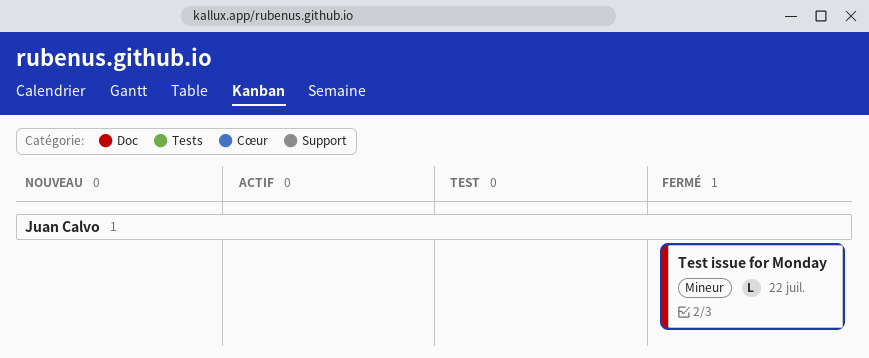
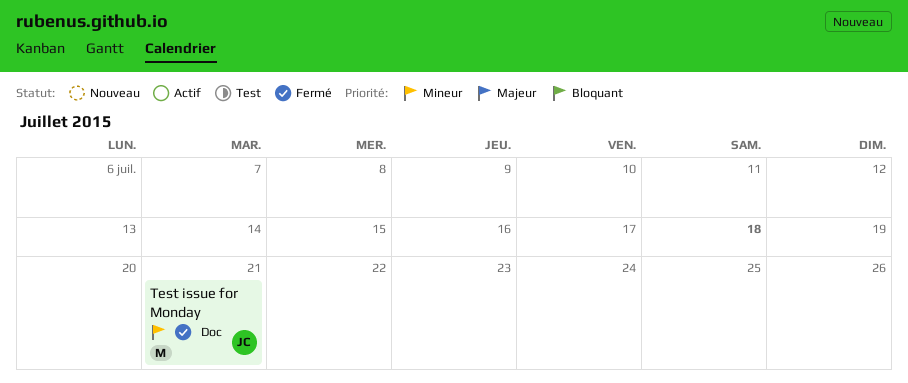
Test issue for Monday, estimate: L -> M
Test issue for Monday, due: Jul 22 -> Jul 21

